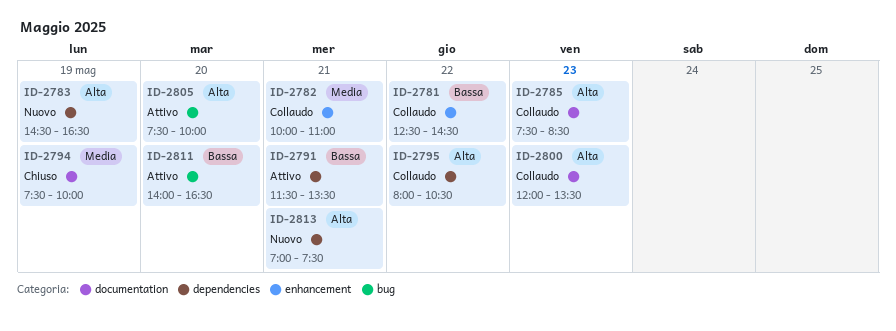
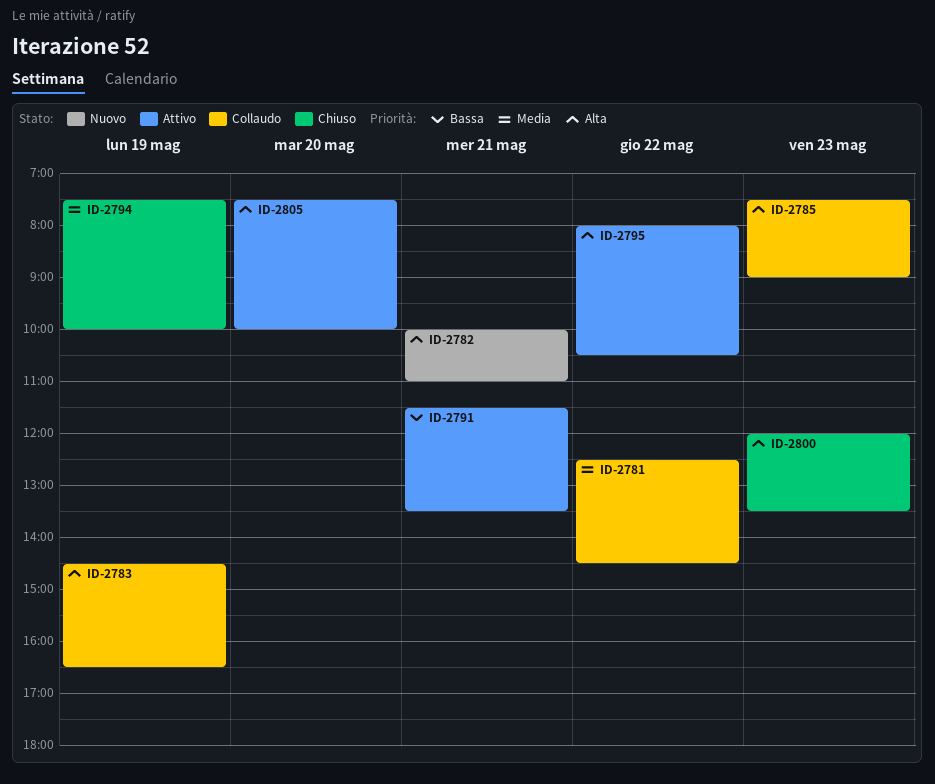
ID-2781, priority: Bassa -> Media
ID-2782, status: Collaudo -> Nuovo
ID-2782, priority: Media -> Alta
ID-2783, status: Nuovo -> Collaudo
ID-2785, ends: 08:30 -> 09:00
ID-2795, status: Collaudo -> Attivo
ID-2800, status: Collaudo -> Chiuso
ID-2811: present -> none
ID-2813: present -> none

